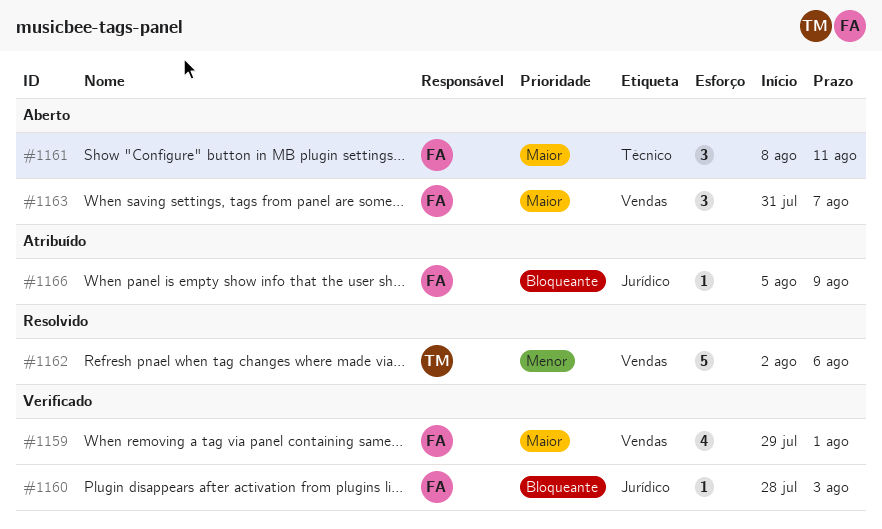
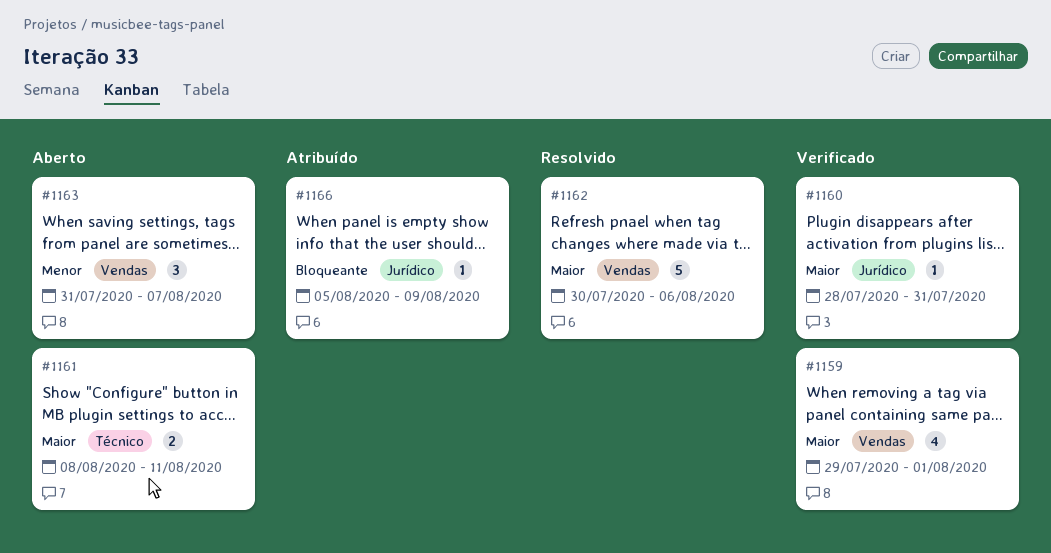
#1160, priority: Bloqueante -> Maior
#1160, due: Aug 3 -> Jul 31
#1161, estimate: 3 -> 2
#1162, priority: Menor -> Maior
#1162, start: Aug 2 -> Jul 30
#1163, priority: Maior -> Menor

